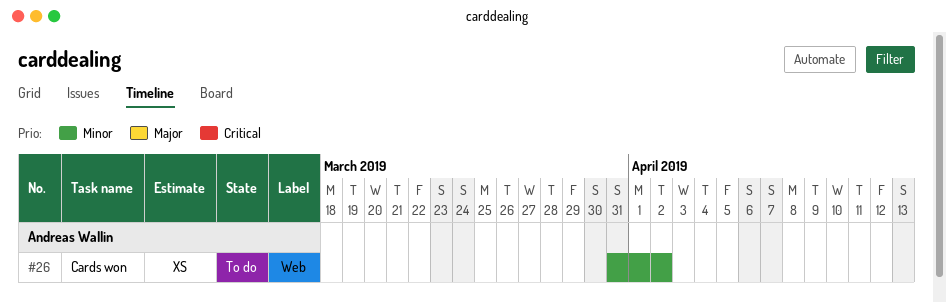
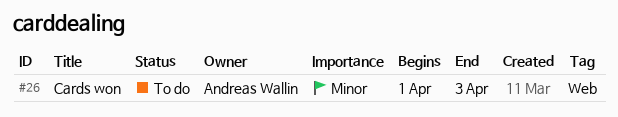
#26, start: Mar 31 -> Apr 1
#26, due: Apr 2 -> Apr 3

